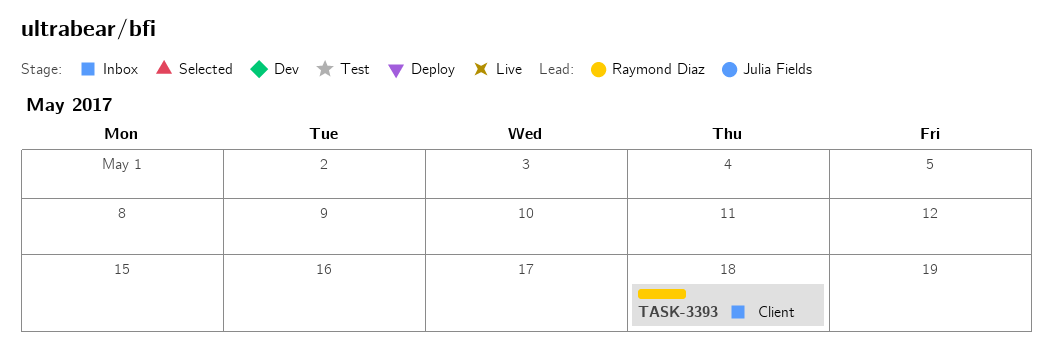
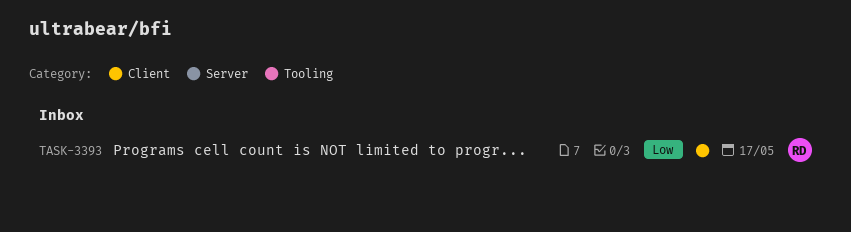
TASK-3393, due: May 18 -> May 17

